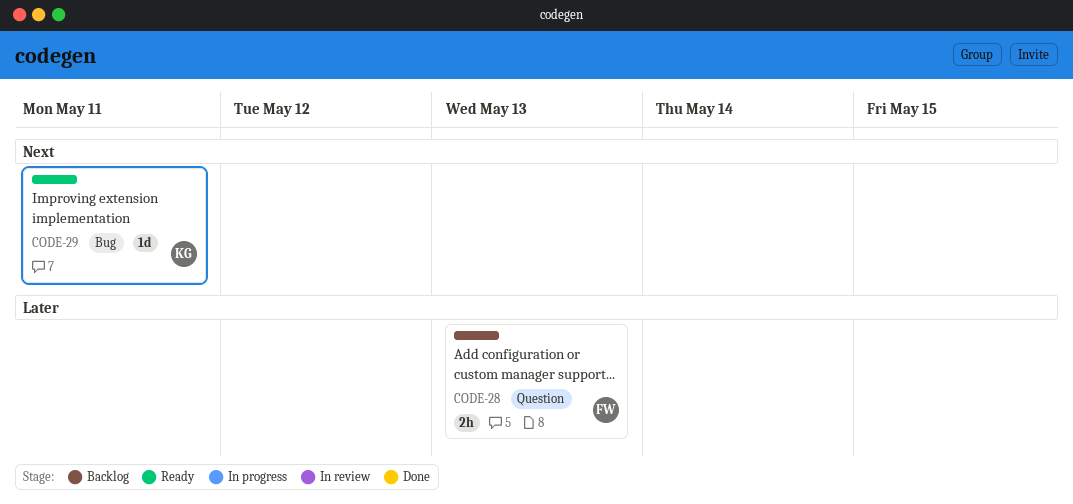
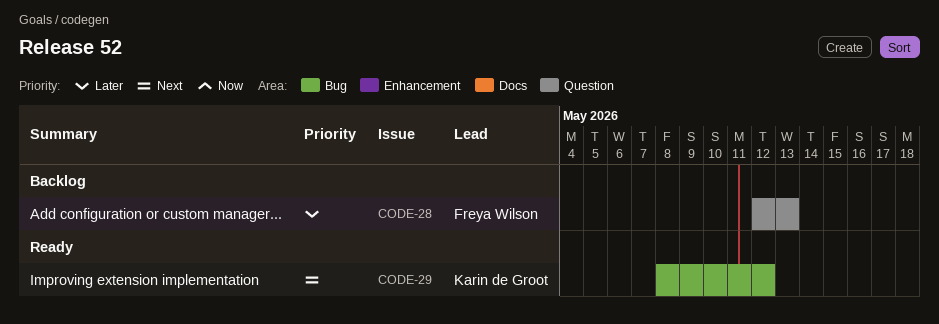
CODE-29, due: May 11 -> May 12

